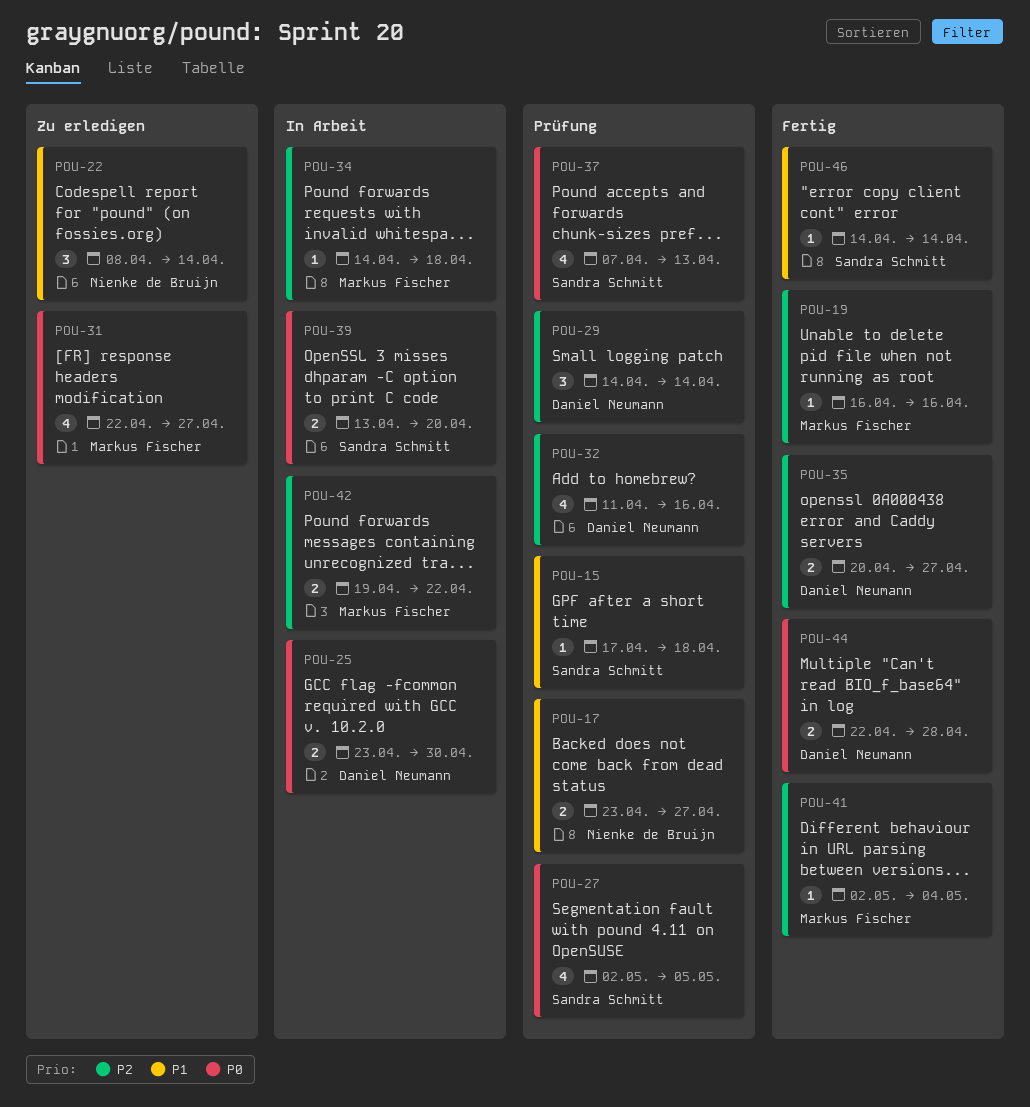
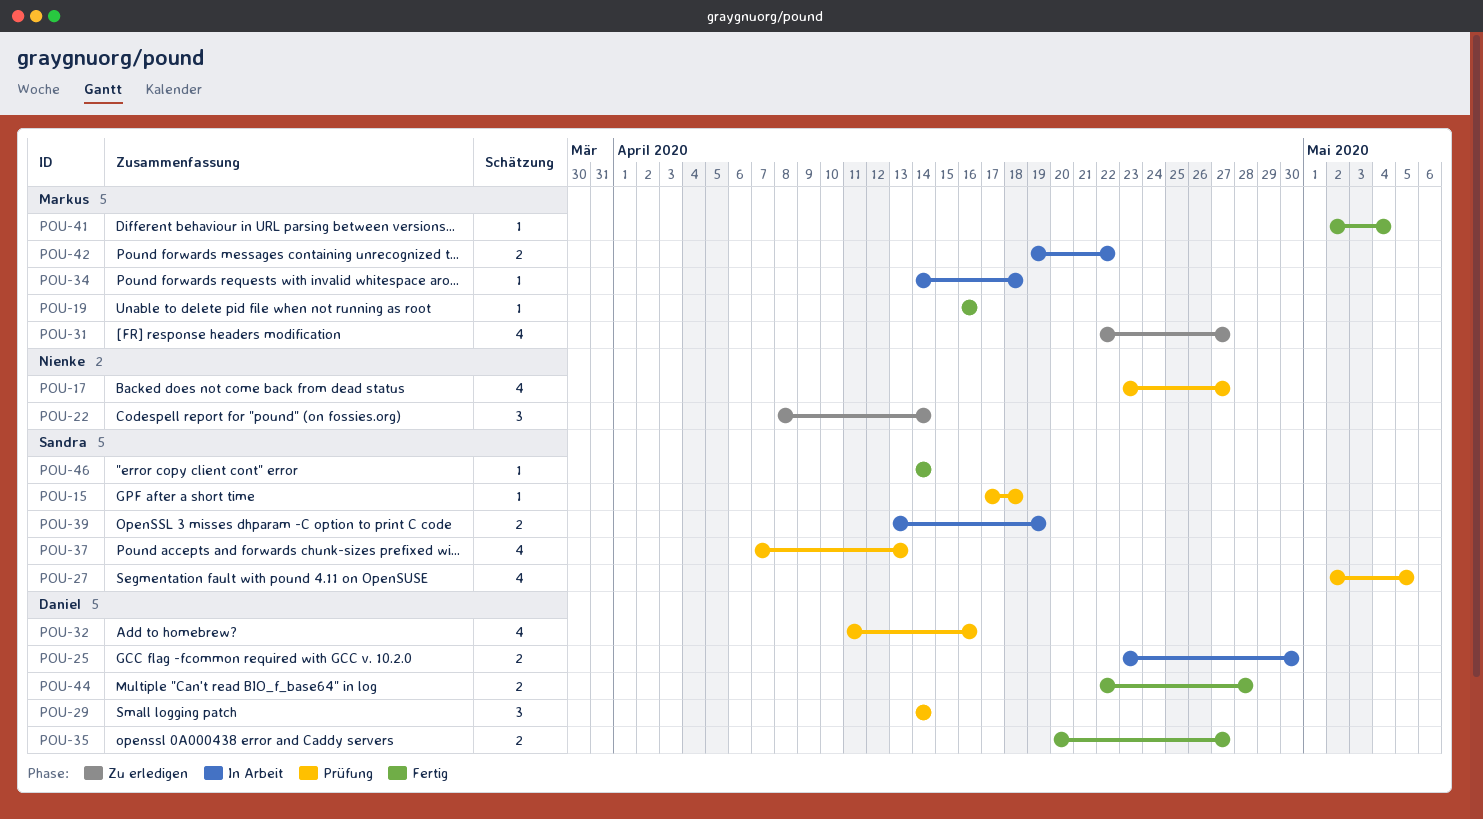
POU-17, estimate: 2 -> 4
POU-39, due: Apr 20 -> Apr 19

